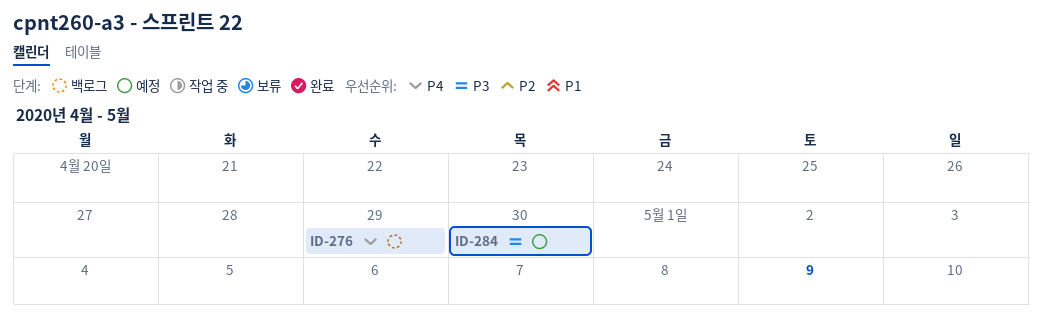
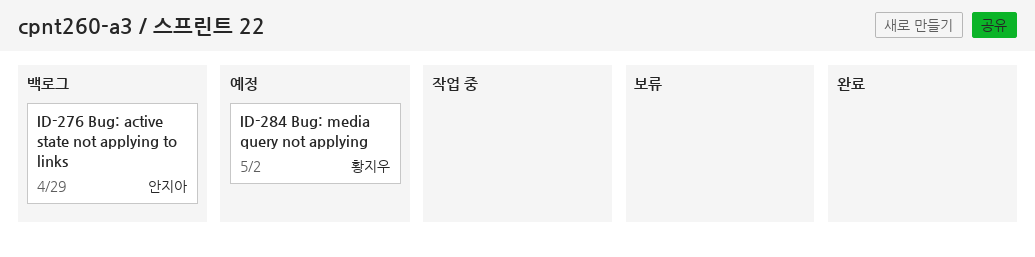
ID-284, due: Apr 30 -> May 2

